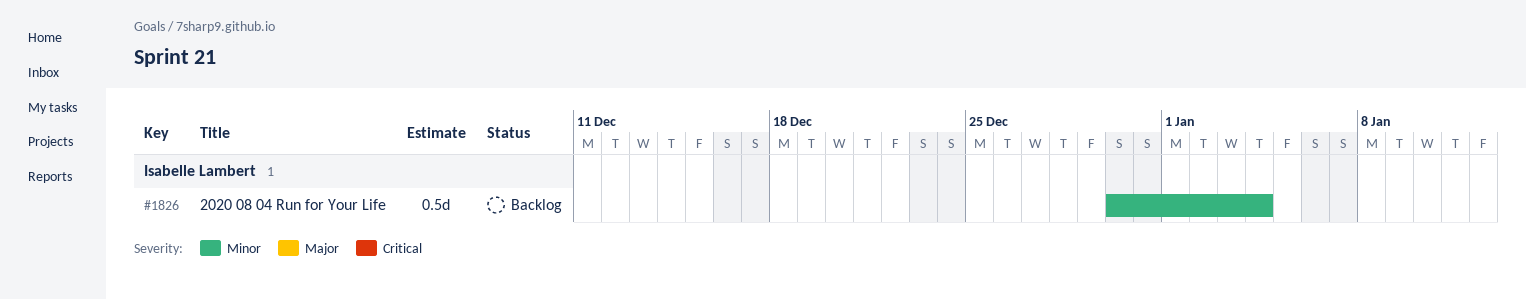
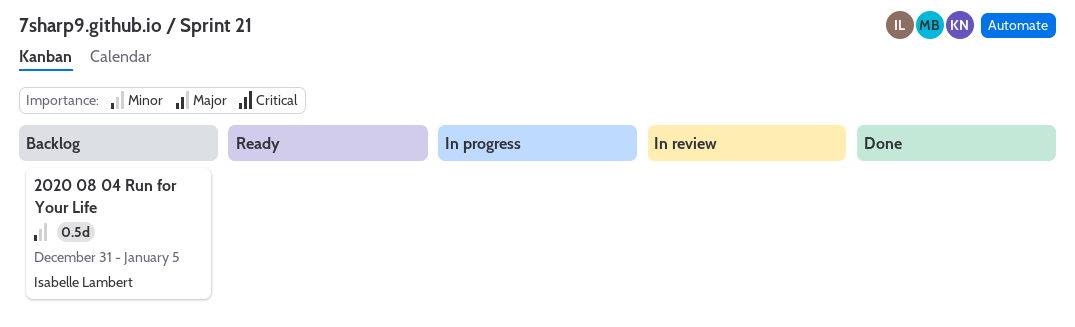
2020 08 04 Run for Your Life, start: Dec 30 -> Dec 31
2020 08 04 Run for Your Life, due: Jan 4 -> Jan 5

